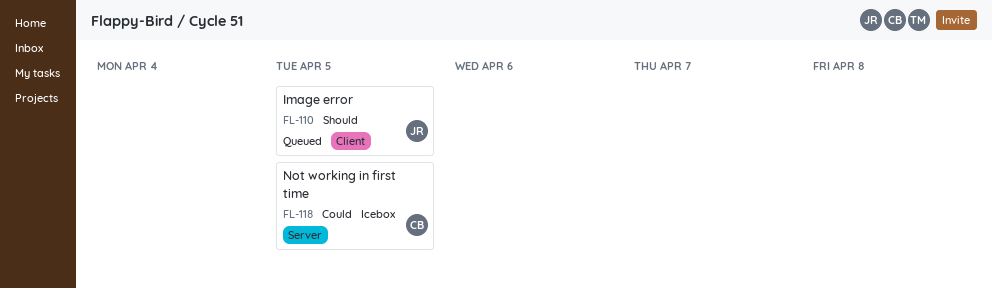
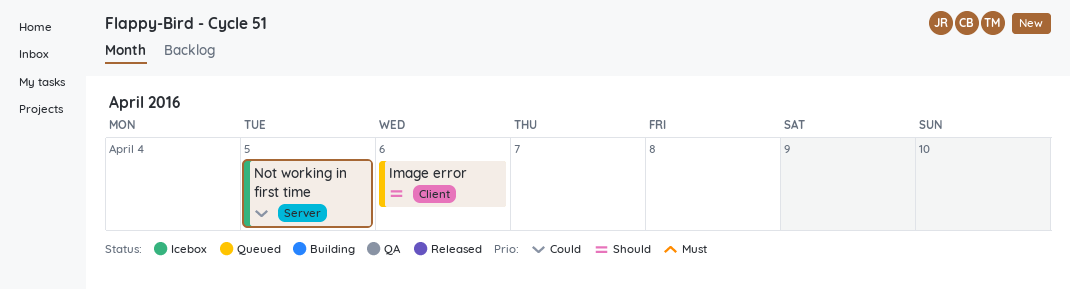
Image error, due: Apr 5 -> Apr 6

